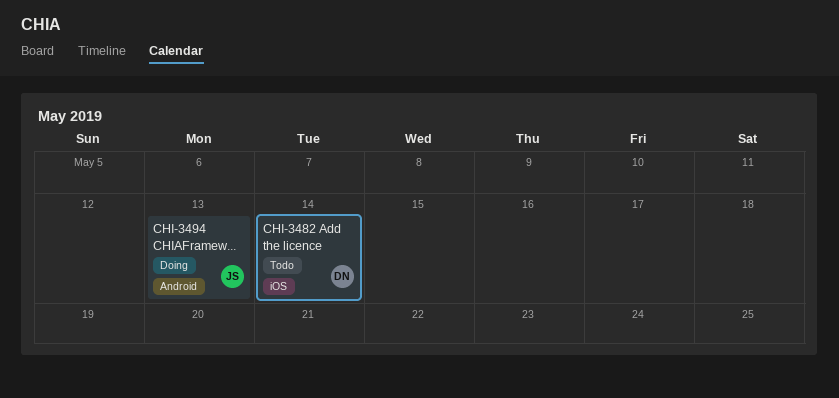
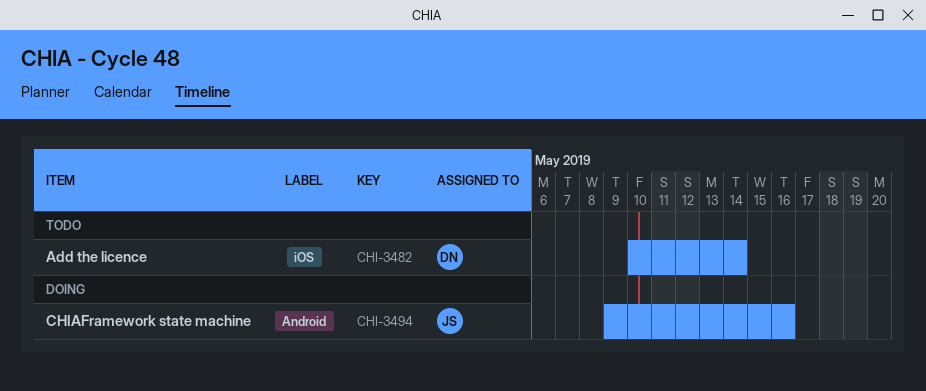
CHI-3494, due: May 13 -> May 16

